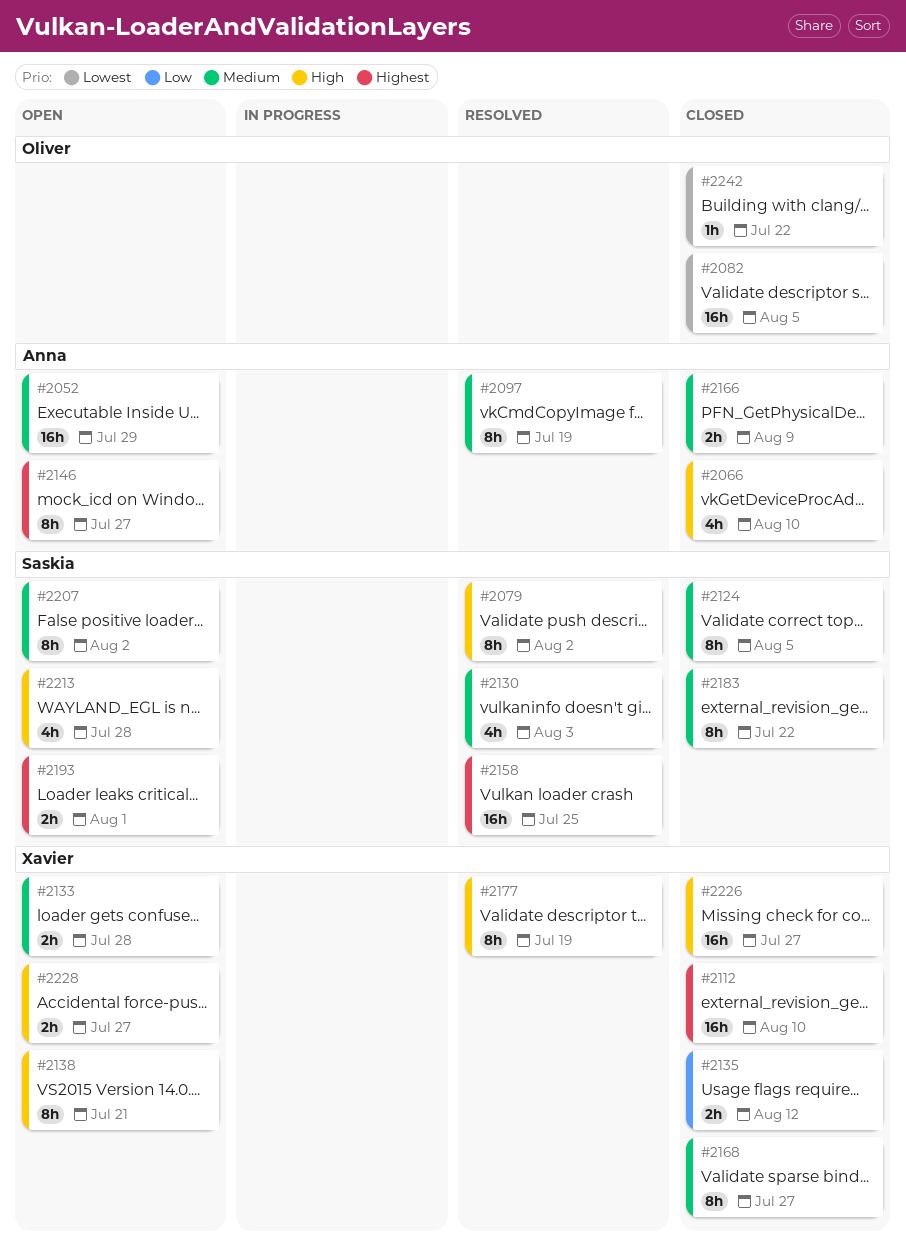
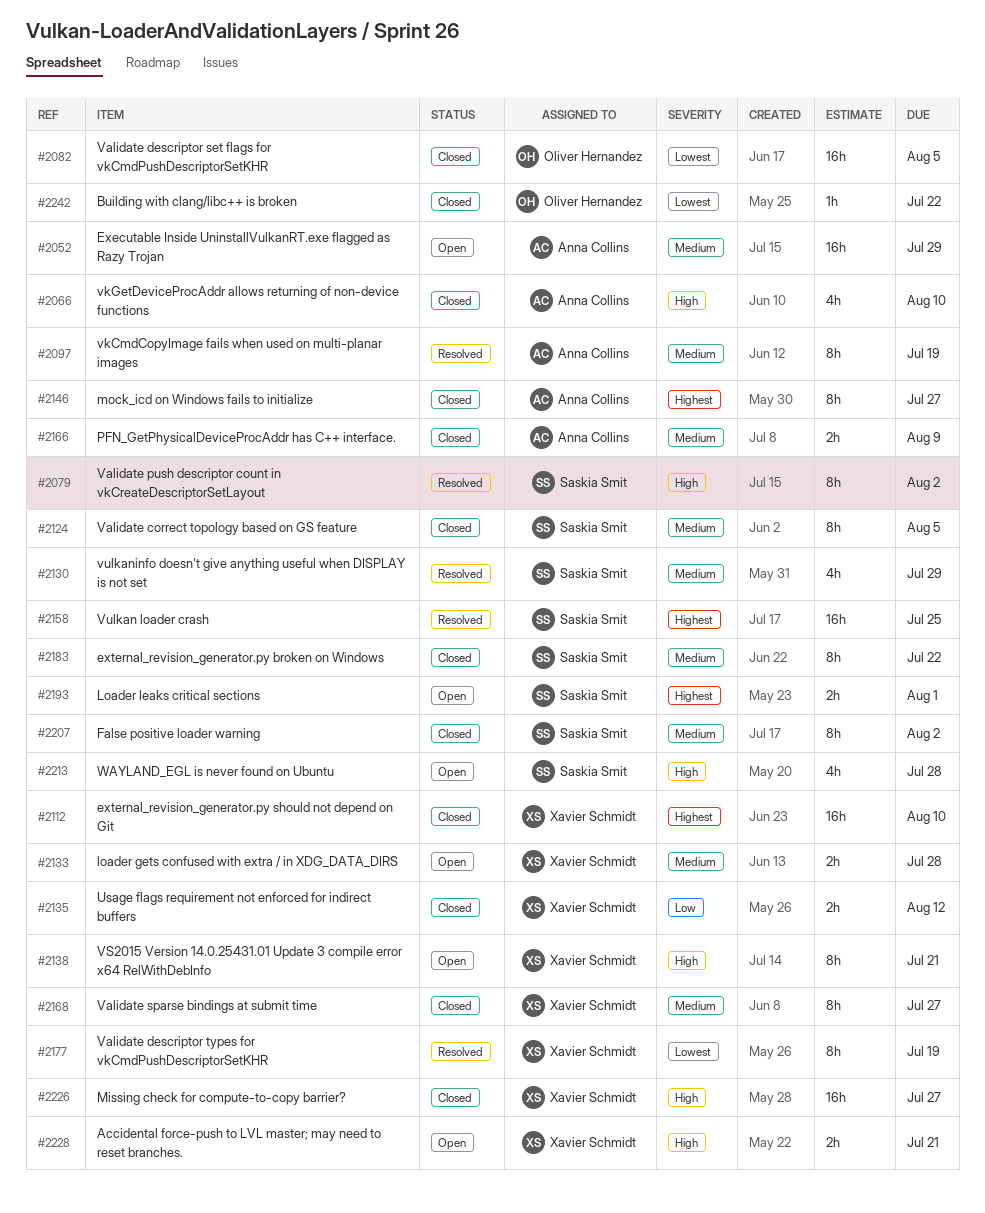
#2130, due: Aug 3 -> Jul 29
#2146, status: Open -> Closed
#2177, priority: High -> Lowest
#2207, status: Open -> Closed
#2228, due: Jul 27 -> Jul 21

